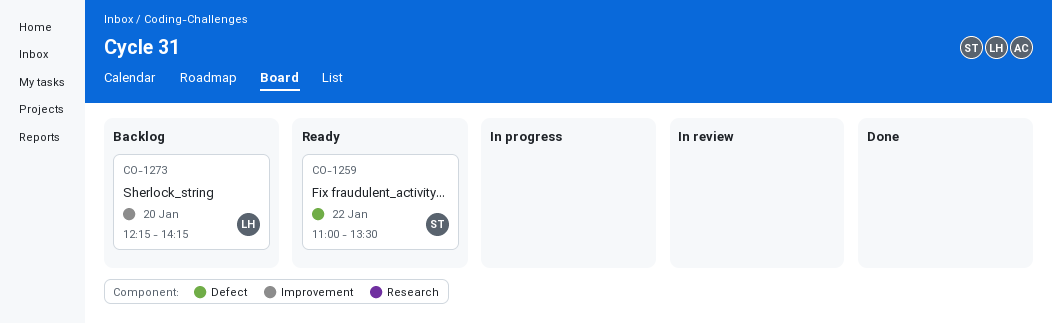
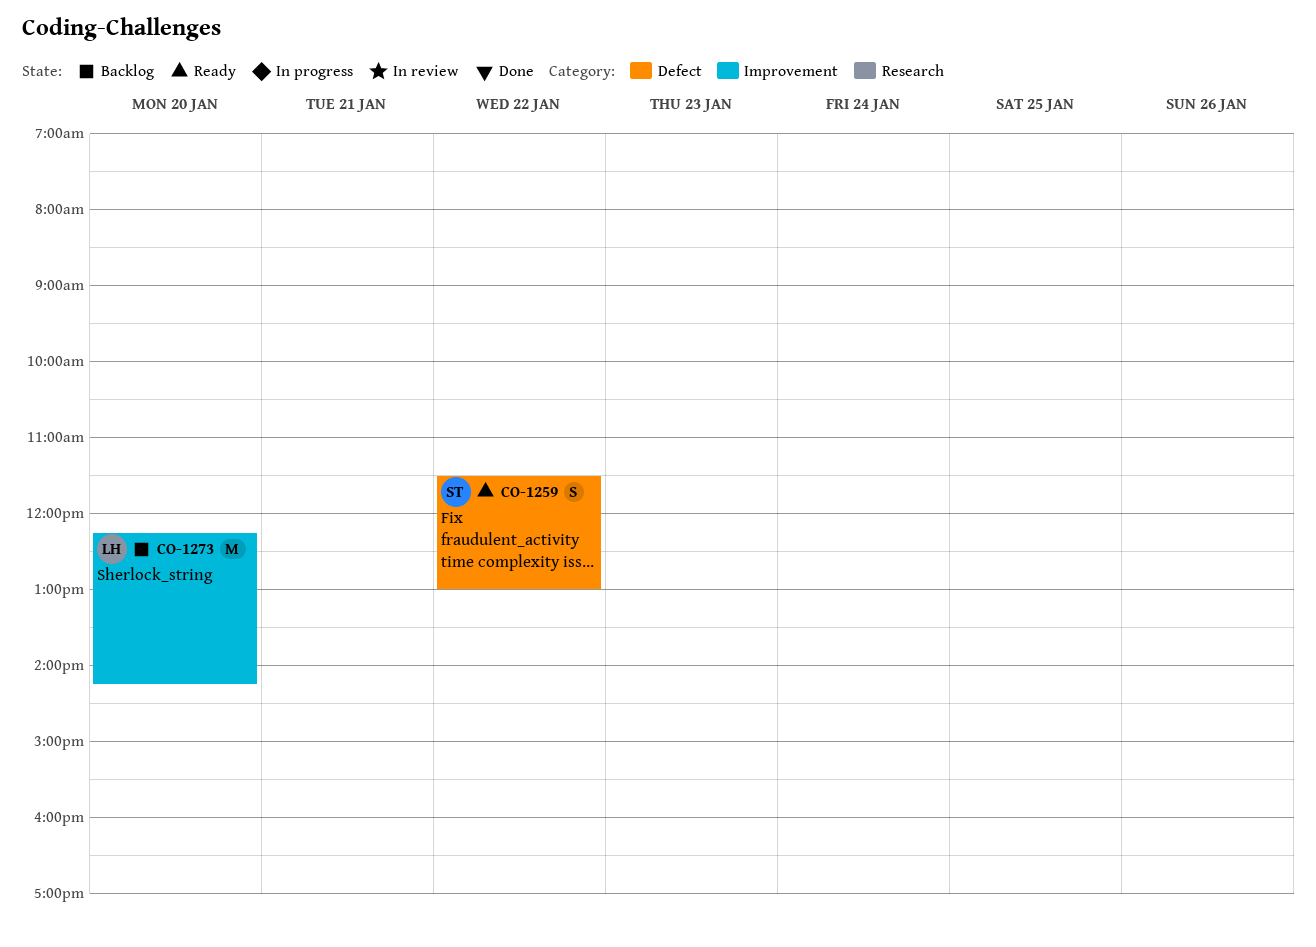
CO-1259, begins: 11:00 -> 11:30
CO-1259, ends: 13:30 -> 13:00

